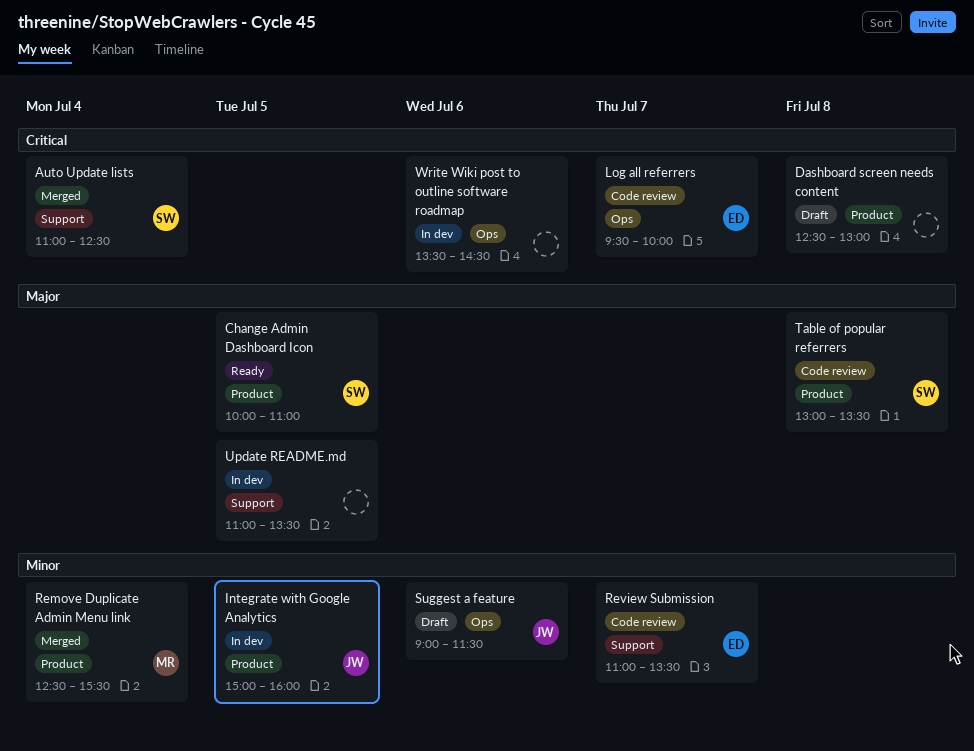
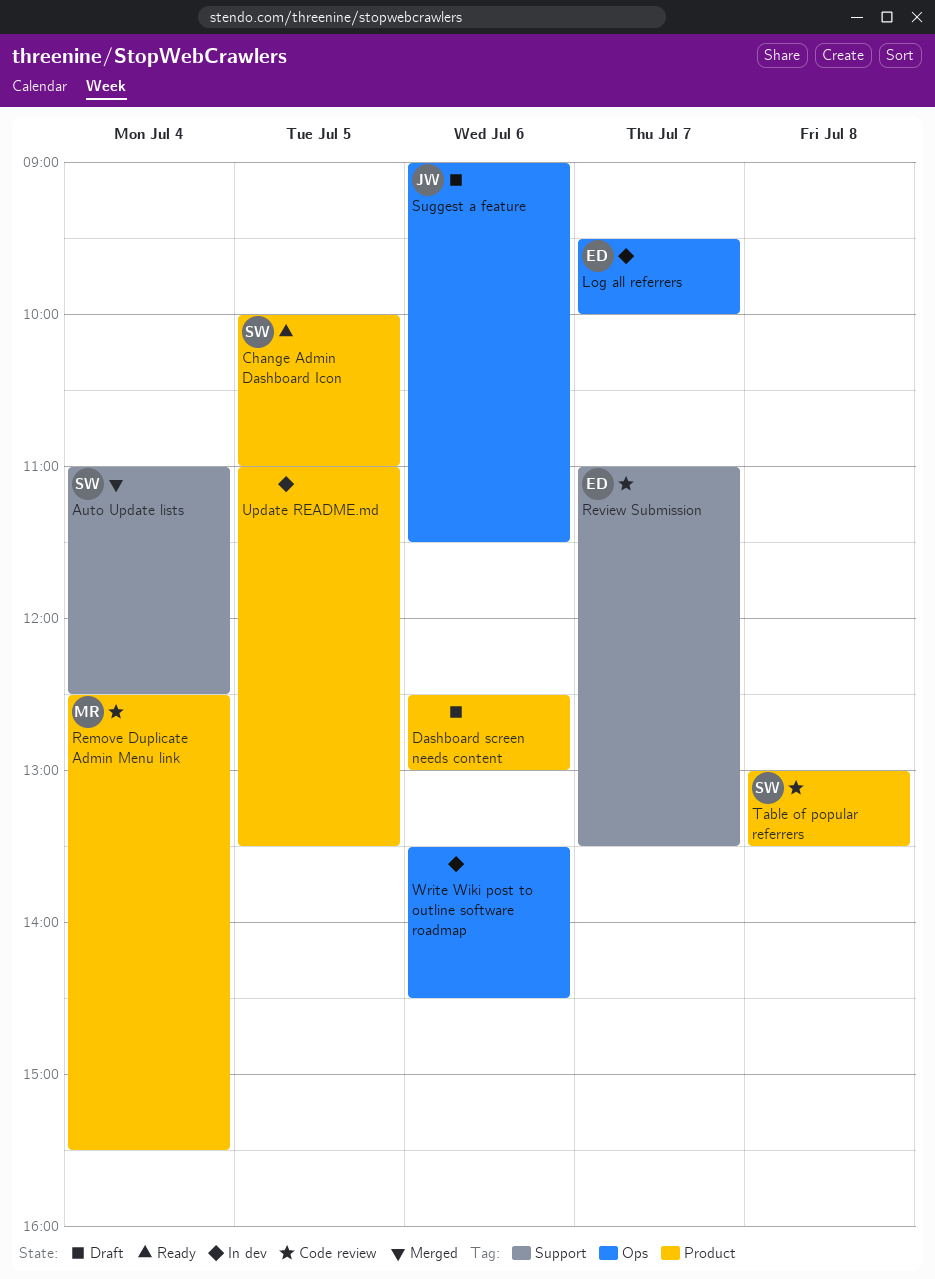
Dashboard screen needs content, day: Jul 8 -> Jul 6
Integrate with Google Analytics: present -> none
Log all referrers, status: Code review -> In dev
Remove Duplicate Admin Menu link, status: Merged -> Code review
Update README.md, label: Support -> Product

